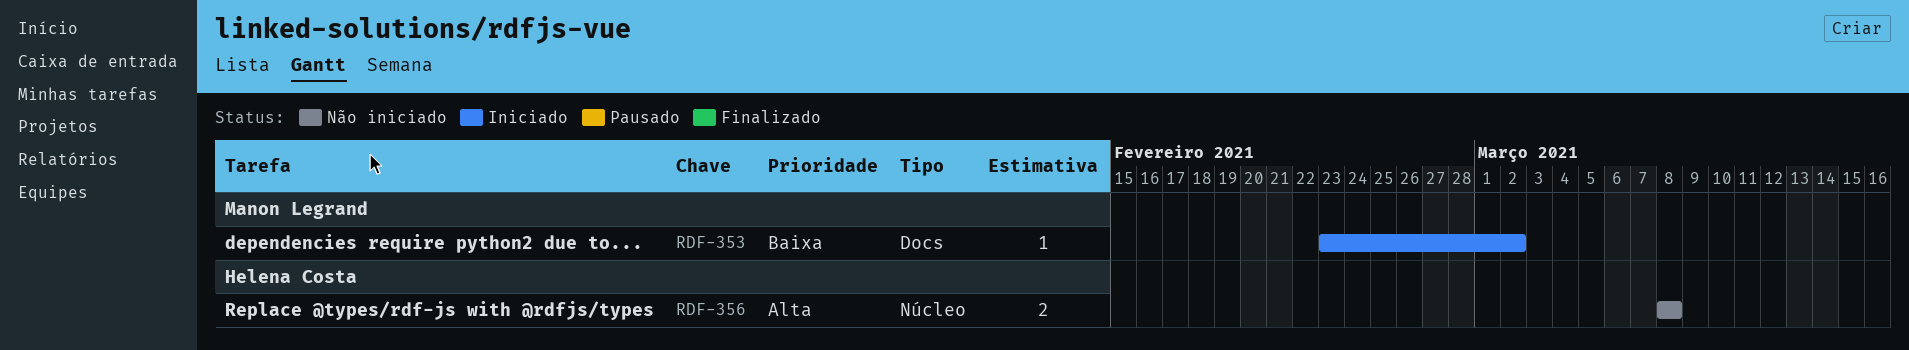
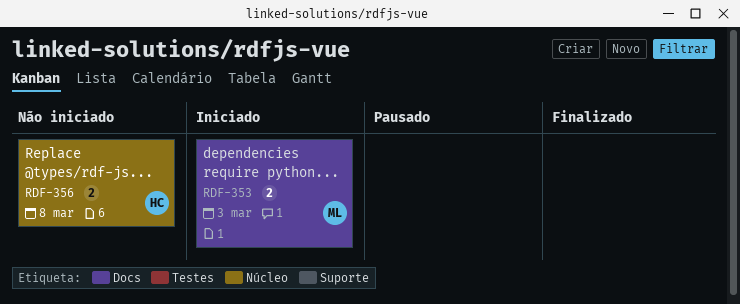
RDF-353, estimate: 1 -> 2
RDF-353, due: Mar 2 -> Mar 3

